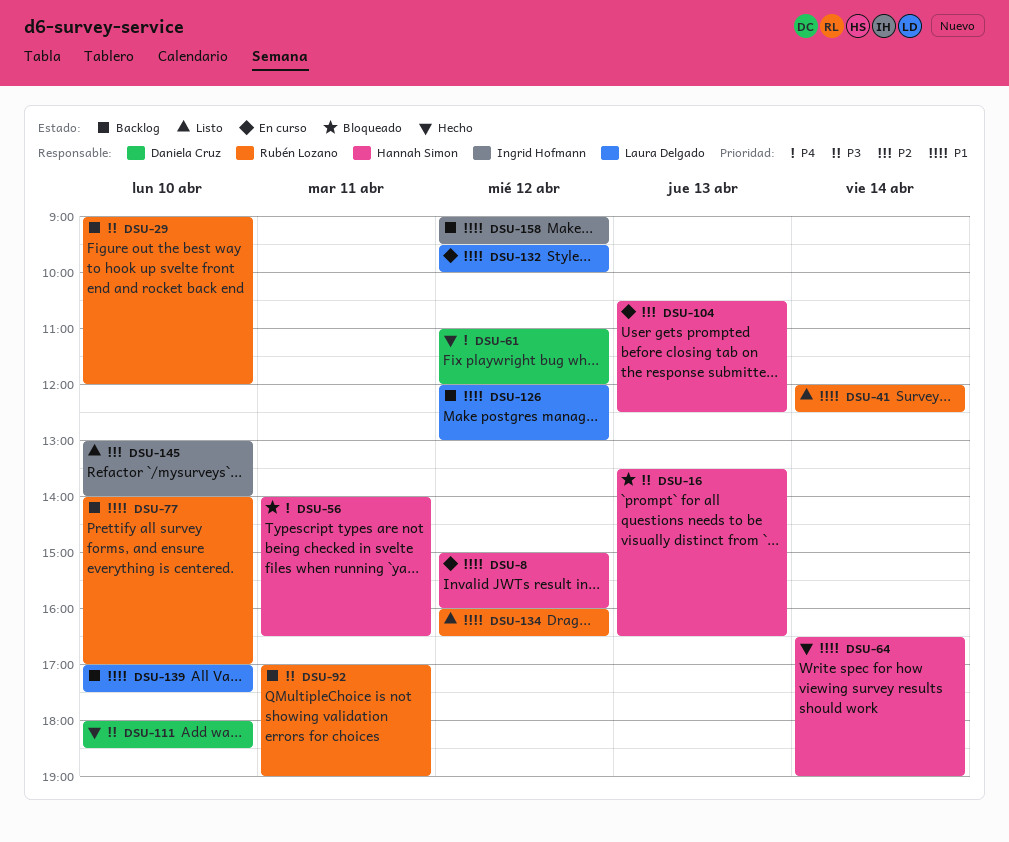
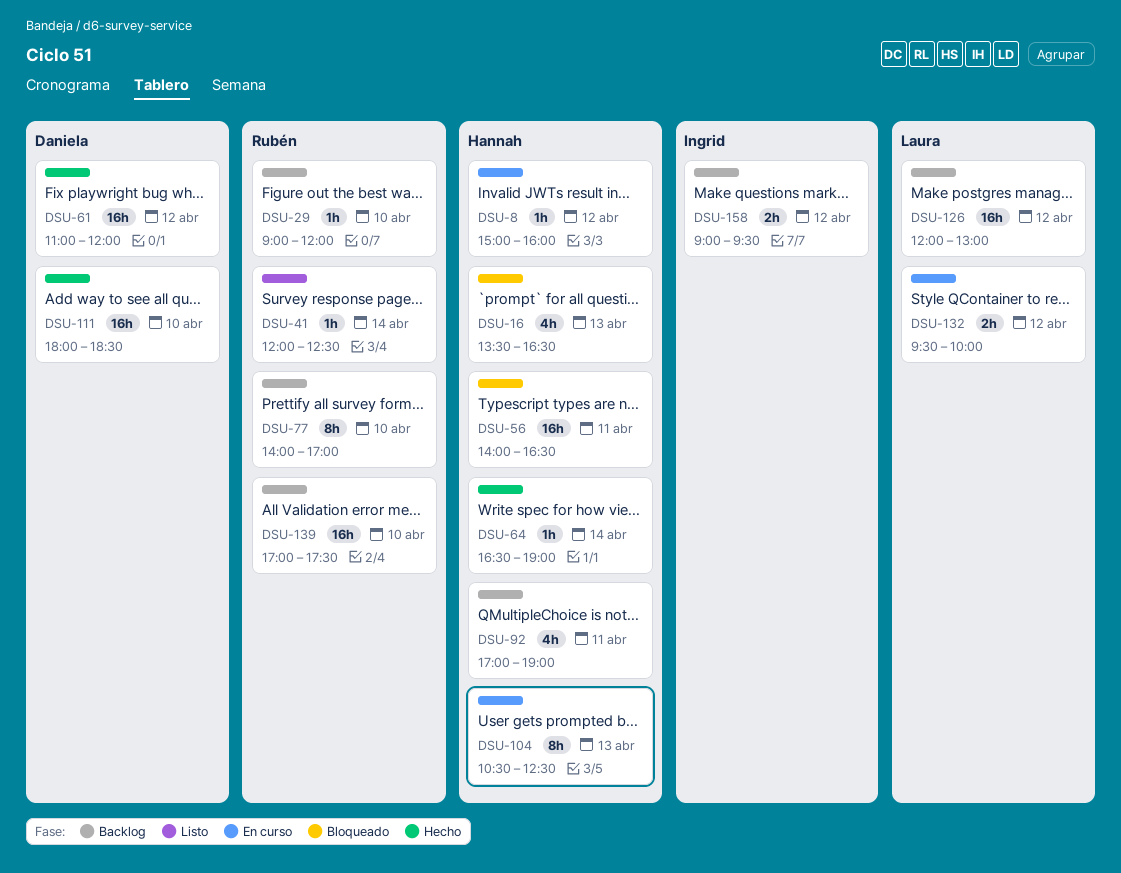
DSU-92, owner: Rubén Lozano -> Hannah Simon
DSU-134: present -> none
DSU-139, owner: Laura Delgado -> Rubén Lozano
DSU-145: present -> none

